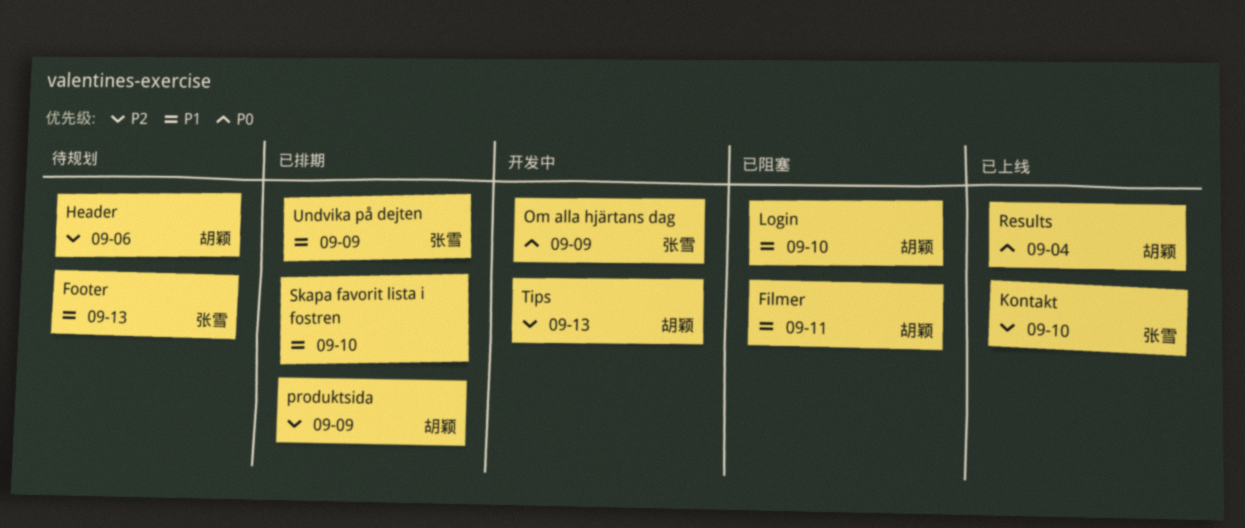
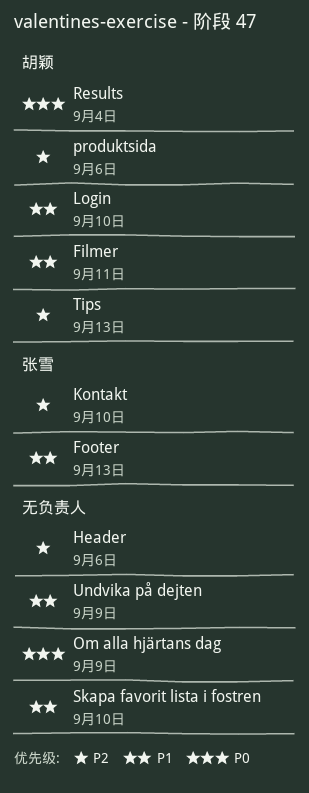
Header, owner: 胡颖 -> none
Om alla hjärtans dag, owner: 张雪 -> none
produktsida, due: Sep 9 -> Sep 6
Undvika på dejten, owner: 张雪 -> none

